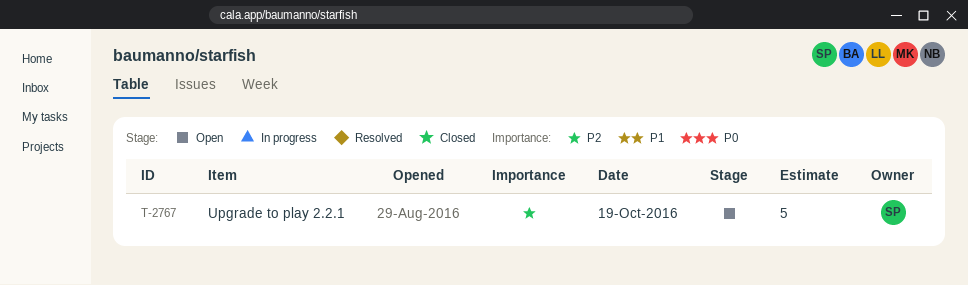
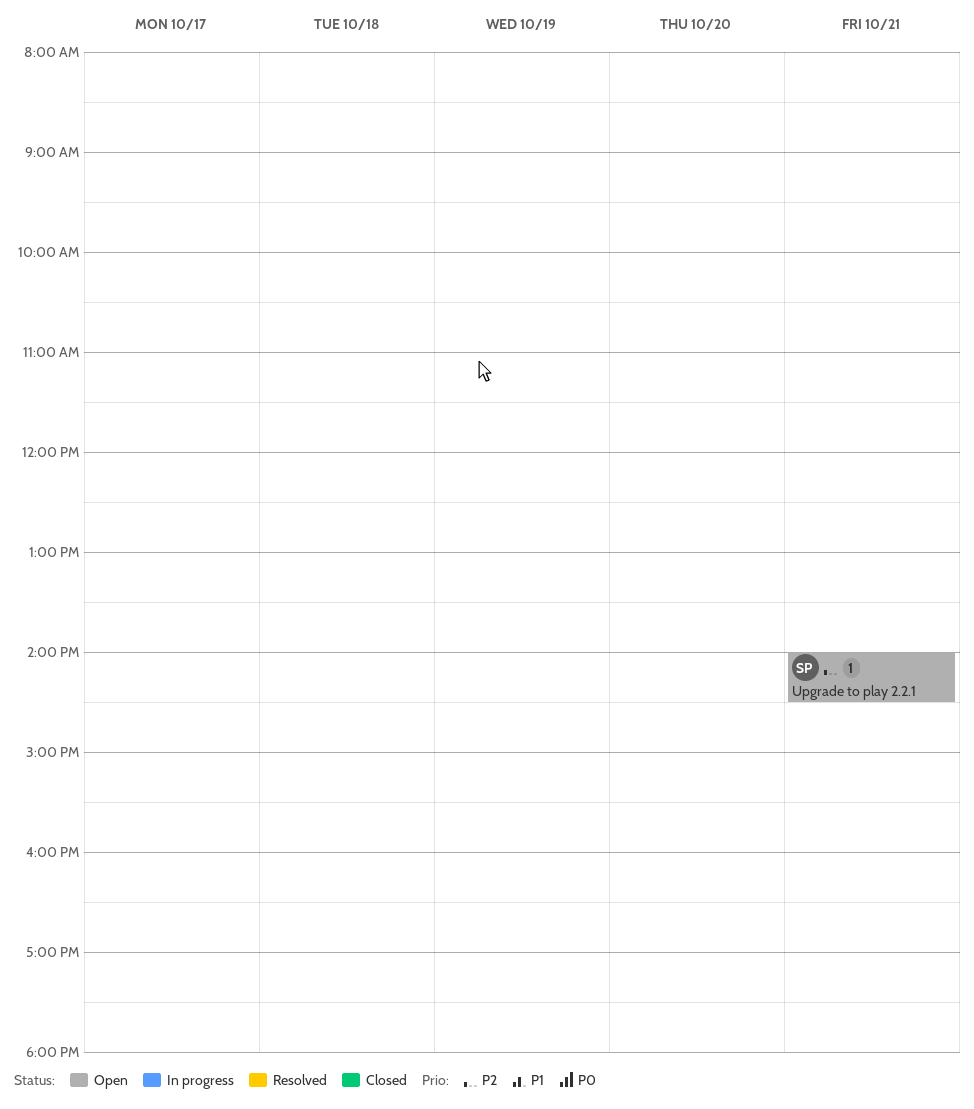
Upgrade to play 2.2.1, estimate: 5 -> 1
Upgrade to play 2.2.1, day: Oct 19 -> Oct 21

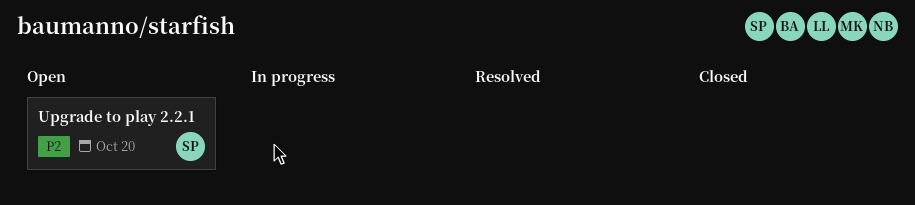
Upgrade to play 2.2.1, day: Oct 21 -> Oct 20

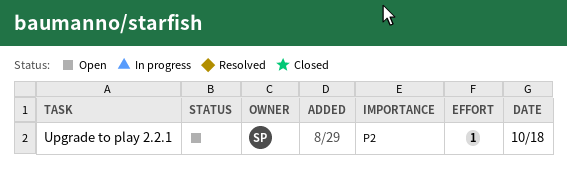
Upgrade to play 2.2.1, day: Oct 20 -> Oct 18

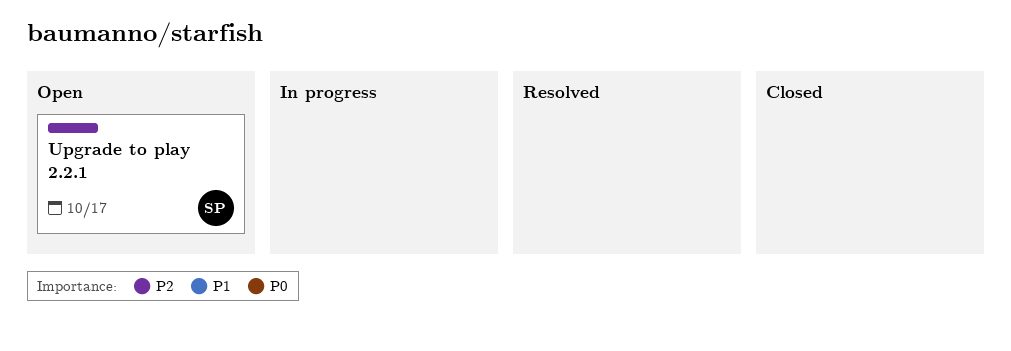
Upgrade to play 2.2.1, day: Oct 18 -> Oct 17

